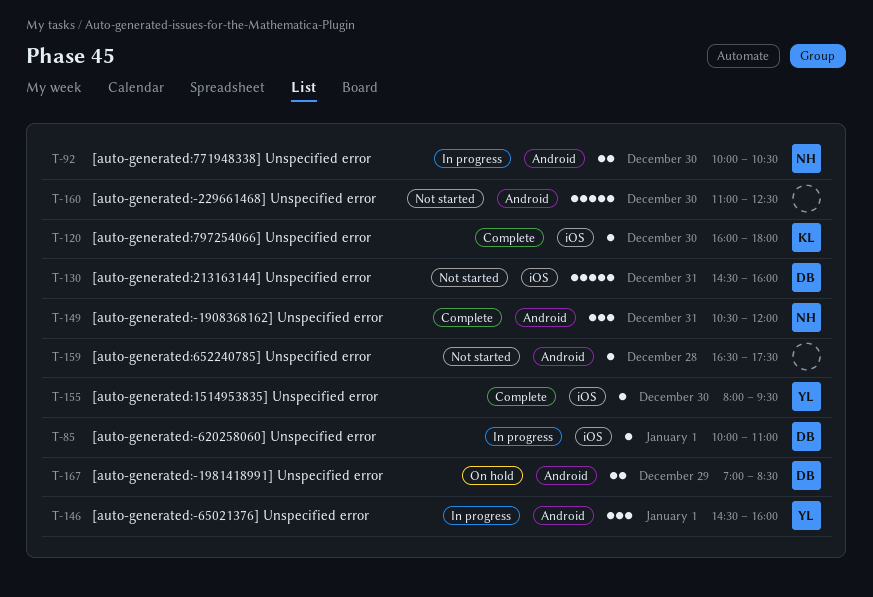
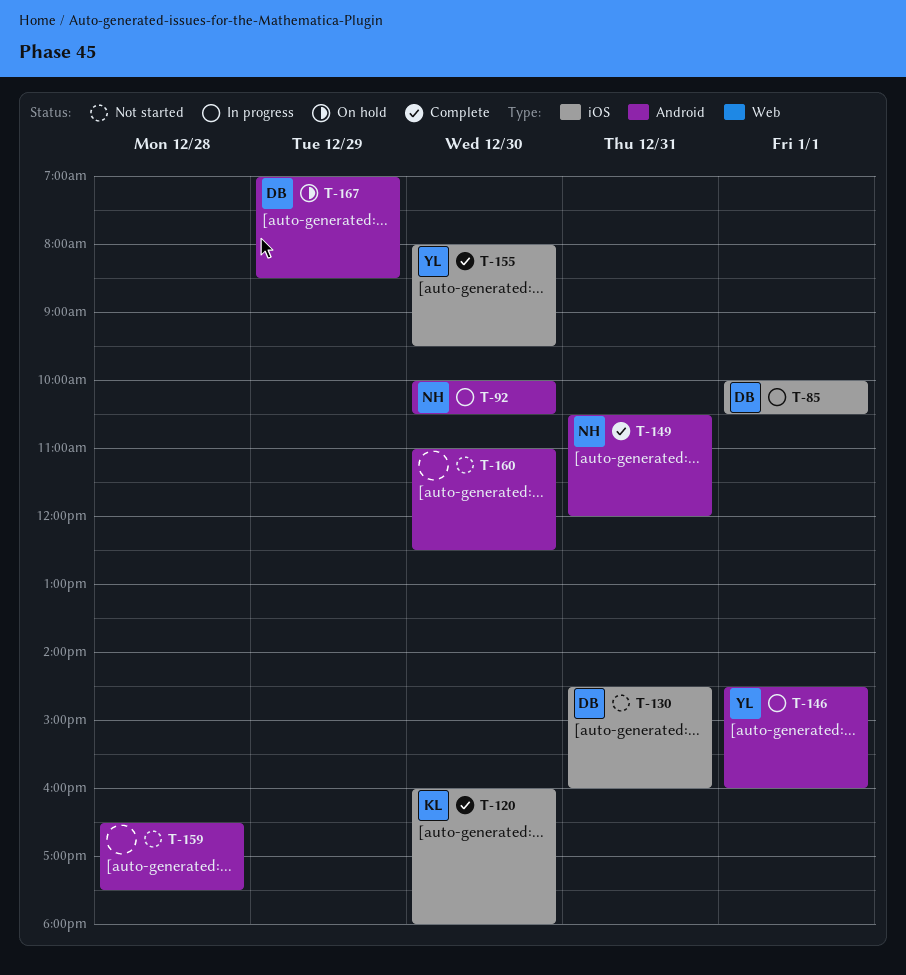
T-85, ends: 11:00 -> 10:30

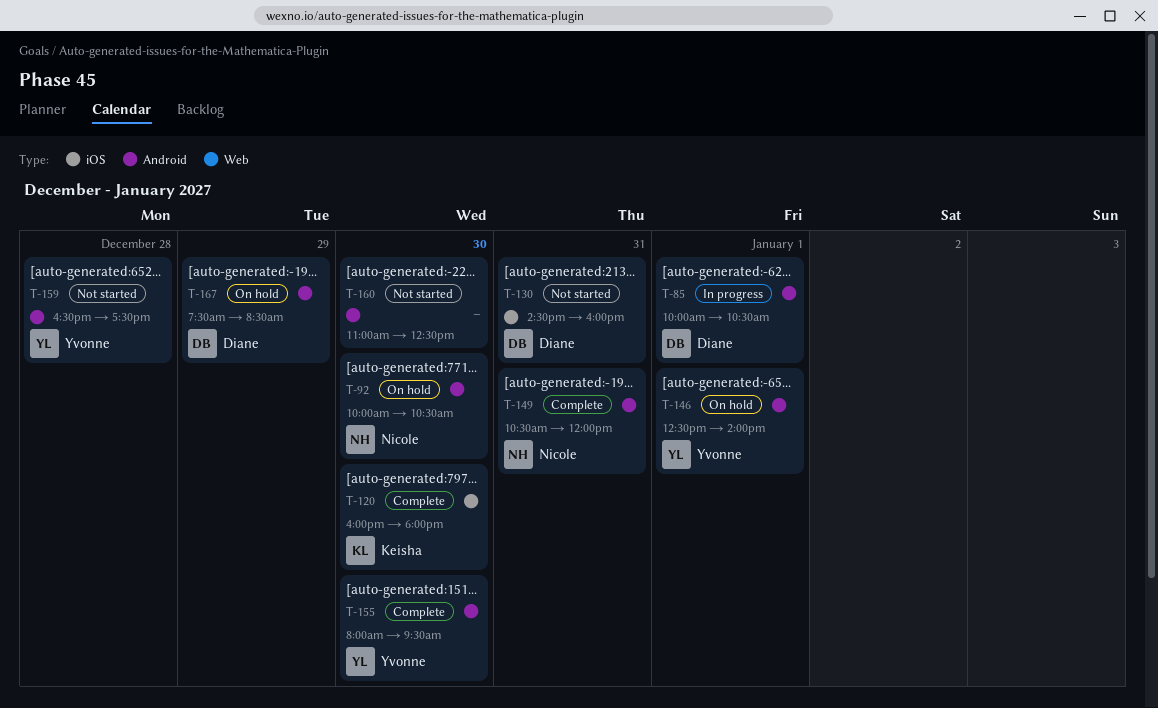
T-85, label: iOS -> Android
T-92, status: In progress -> On hold
T-146, status: In progress -> On hold
T-146, begins: 14:30 -> 12:30
T-146, ends: 16:00 -> 14:00
T-155, label: iOS -> Android
T-159, owner: none -> Yvonne
T-167, begins: 07:00 -> 07:30

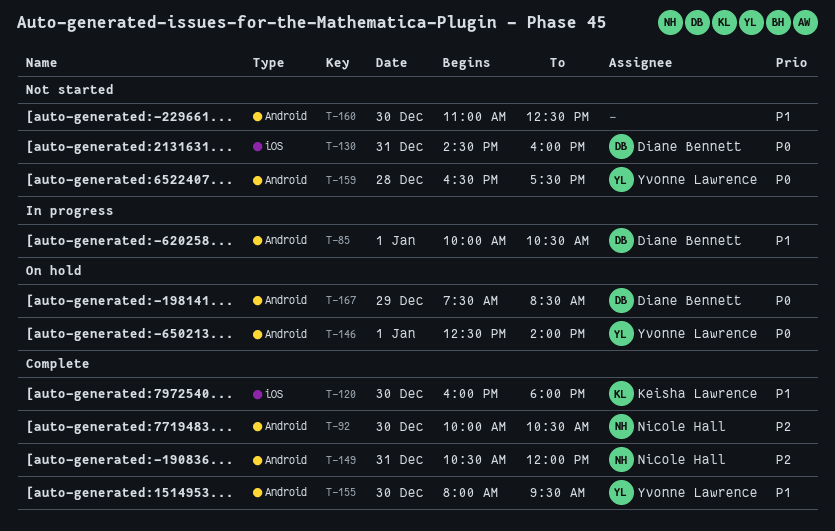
T-92, status: On hold -> Complete

